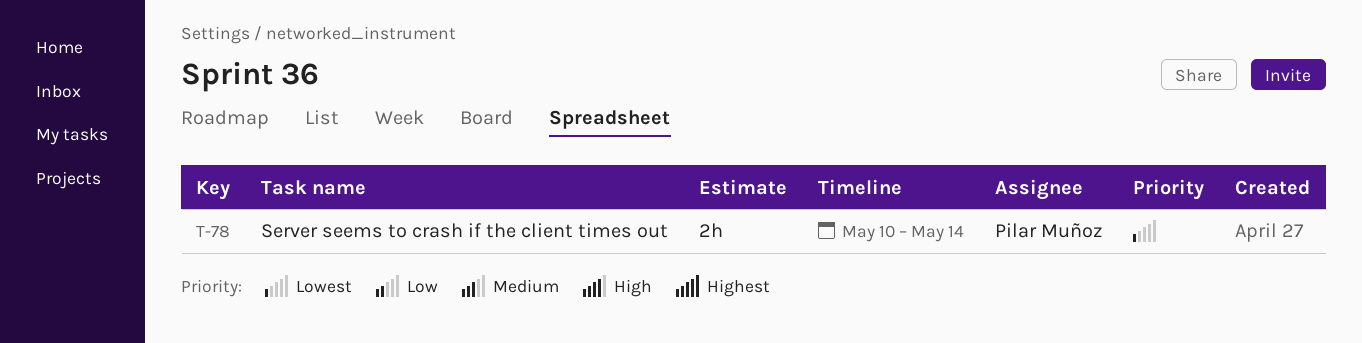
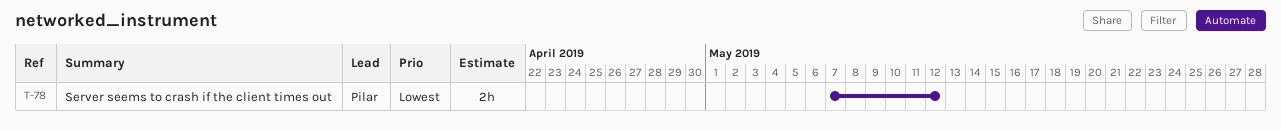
T-78, start: May 10 -> May 7
T-78, due: May 14 -> May 12

